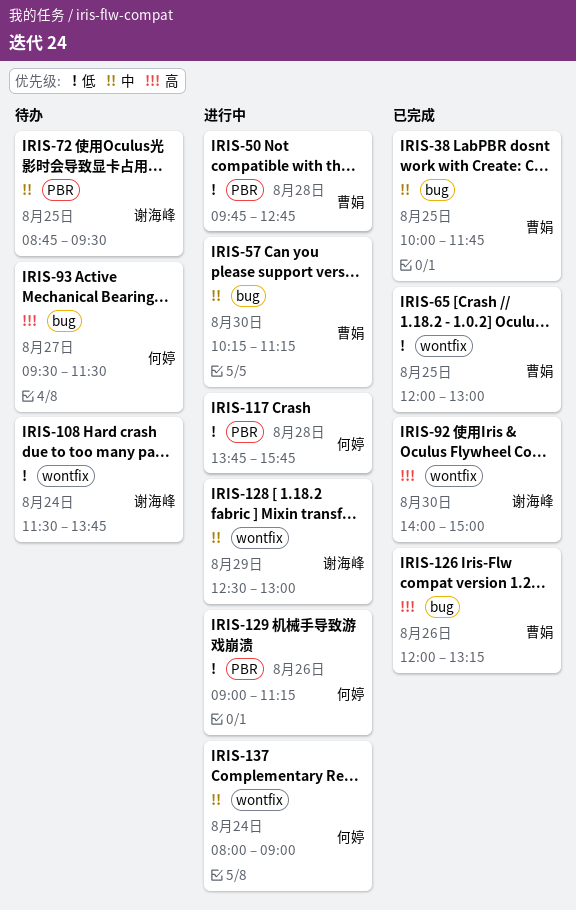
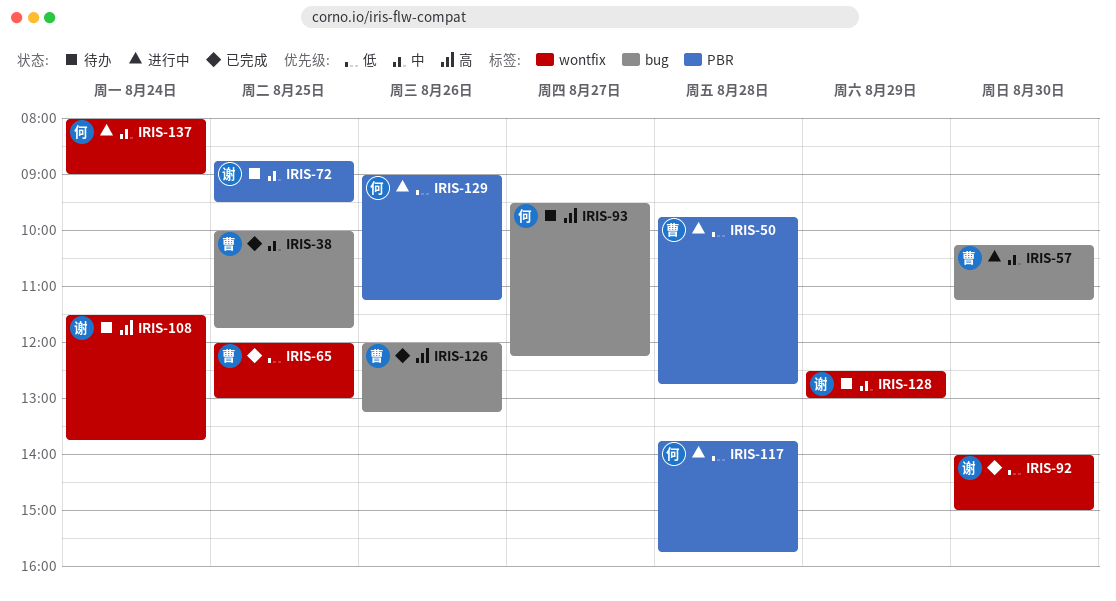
IRIS-92, priority: 高 -> 低
IRIS-93, ends: 11:30 -> 12:15
IRIS-108, priority: 低 -> 高
IRIS-128, status: 进行中 -> 待办

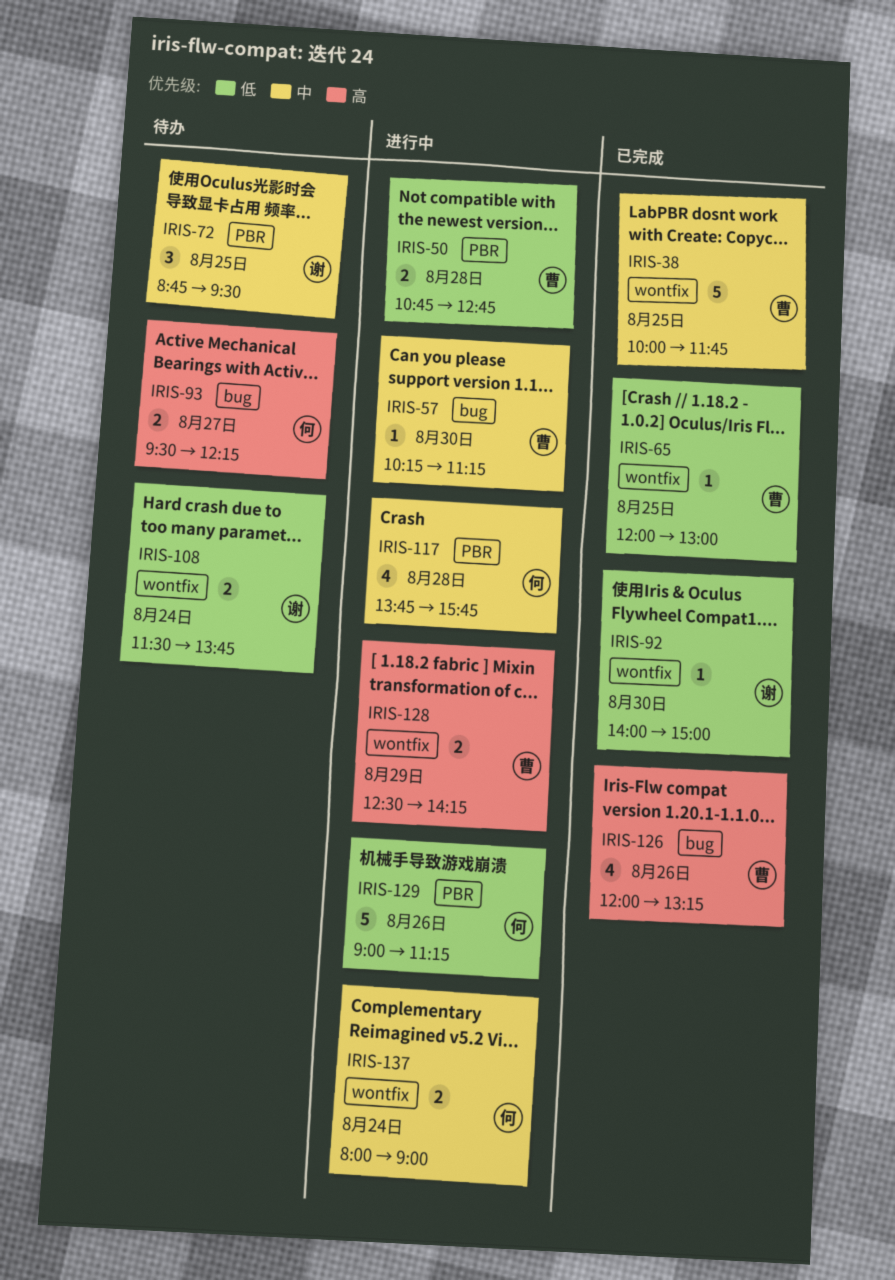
IRIS-38, label: bug -> wontfix
IRIS-50, begins: 09:45 -> 10:45
IRIS-108, priority: 高 -> 低
IRIS-117, priority: 低 -> 中
IRIS-128, status: 待办 -> 进行中
IRIS-128, owner: 谢 -> 曹
IRIS-128, priority: 中 -> 高
IRIS-128, ends: 13:00 -> 14:15

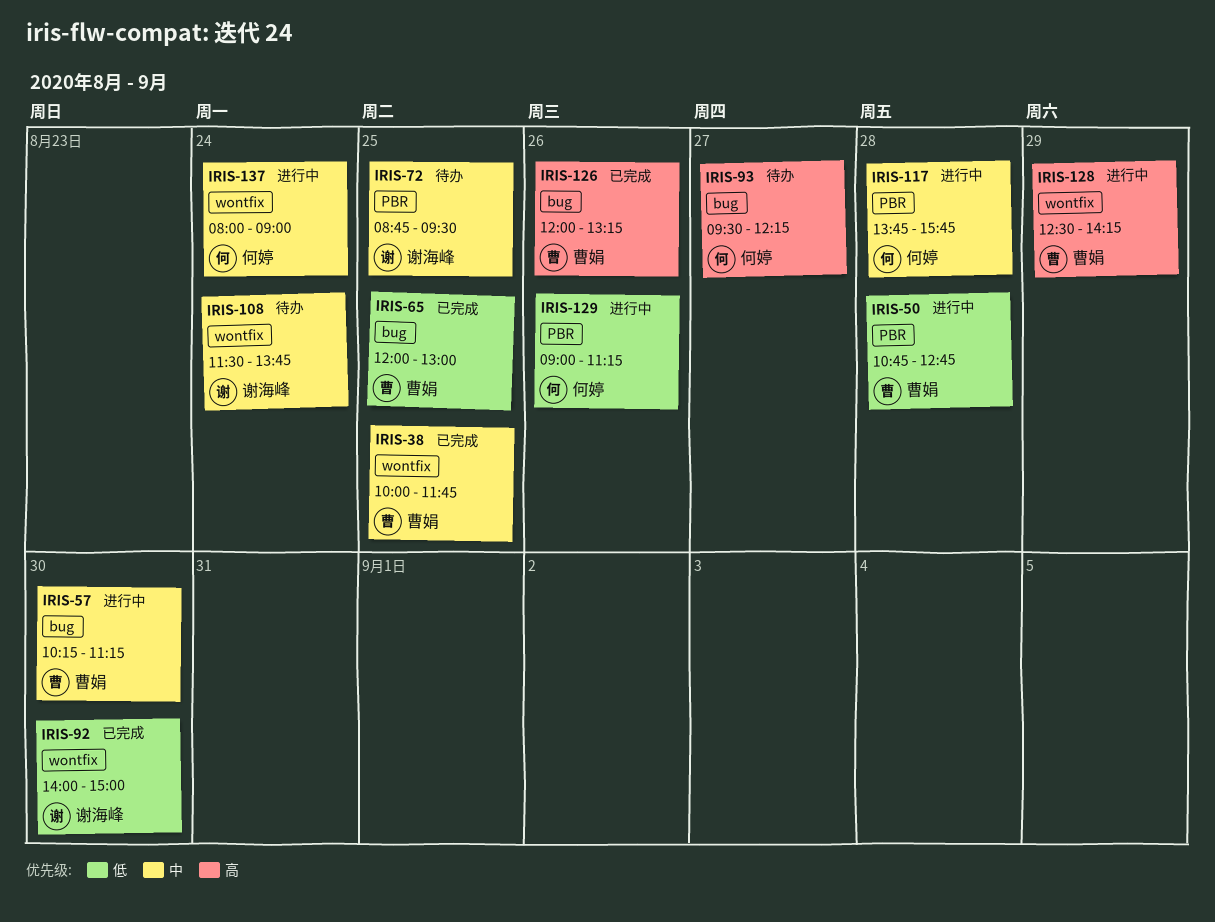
IRIS-65, label: wontfix -> bug
IRIS-108, priority: 低 -> 中

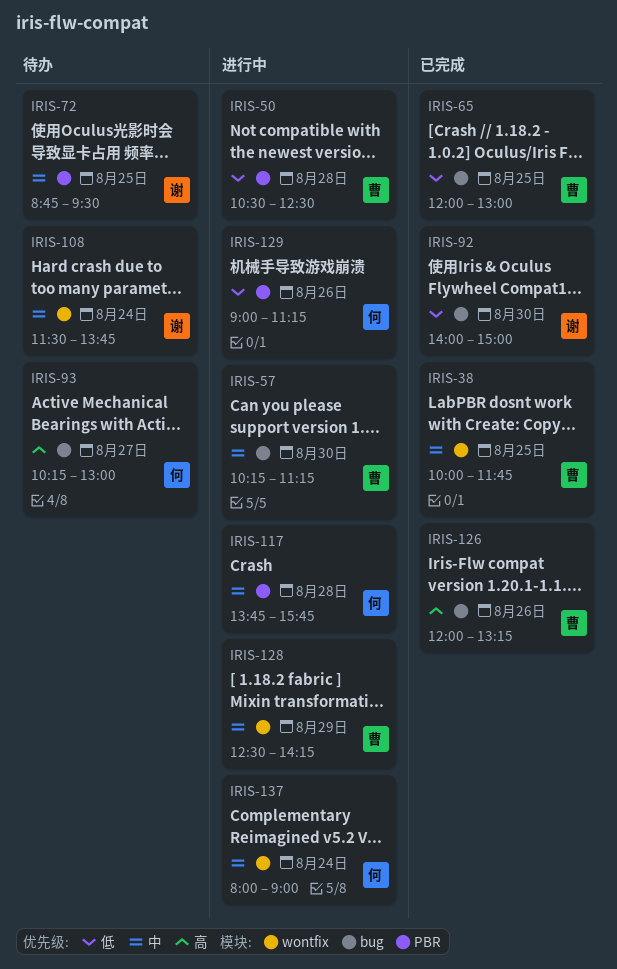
IRIS-50, begins: 10:45 -> 10:30
IRIS-50, ends: 12:45 -> 12:30
IRIS-92, label: wontfix -> bug
IRIS-93, begins: 09:30 -> 10:15
IRIS-93, ends: 12:15 -> 13:00
IRIS-128, priority: 高 -> 中

